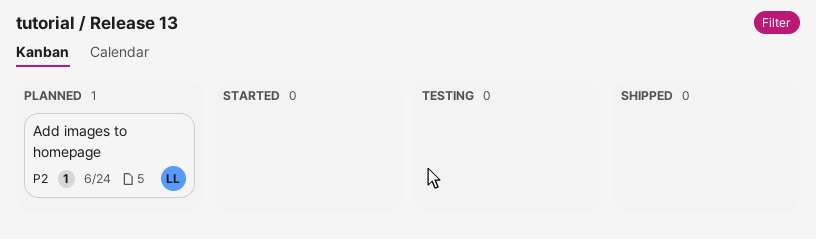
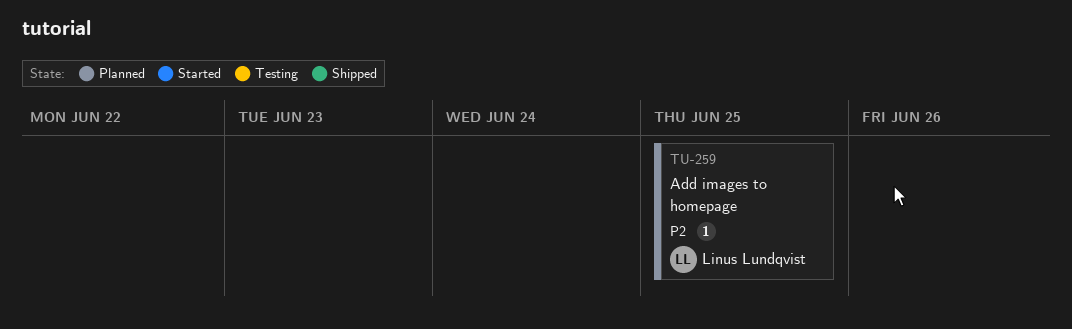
Add images to homepage, due: Jun 24 -> Jun 25

